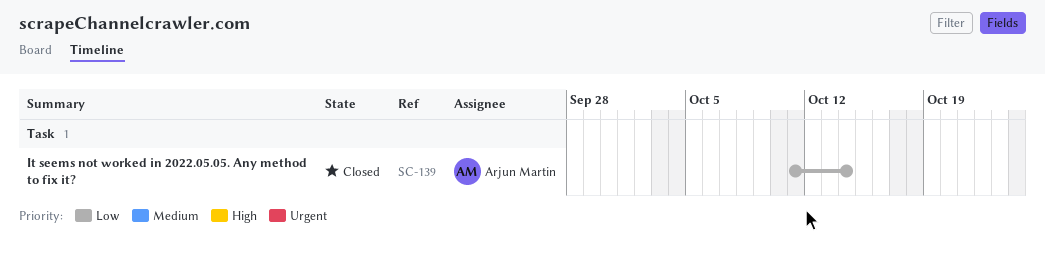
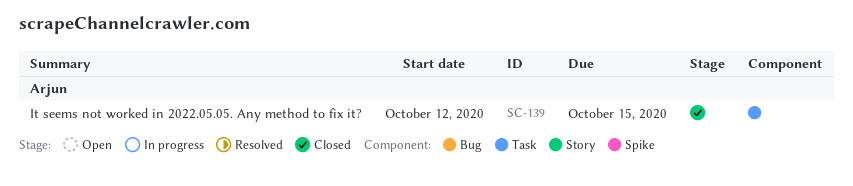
SC-139, start: Oct 11 -> Oct 12
SC-139, due: Oct 14 -> Oct 15

